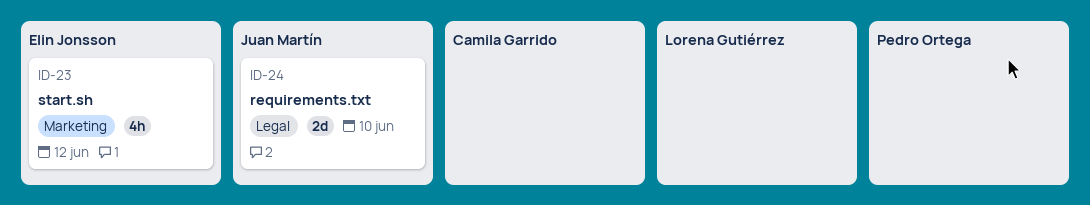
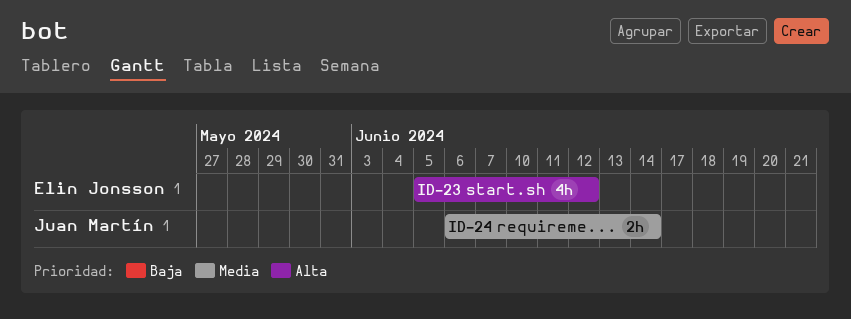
ID-24, estimate: 2d -> 2h
ID-24, due: Jun 10 -> Jun 14

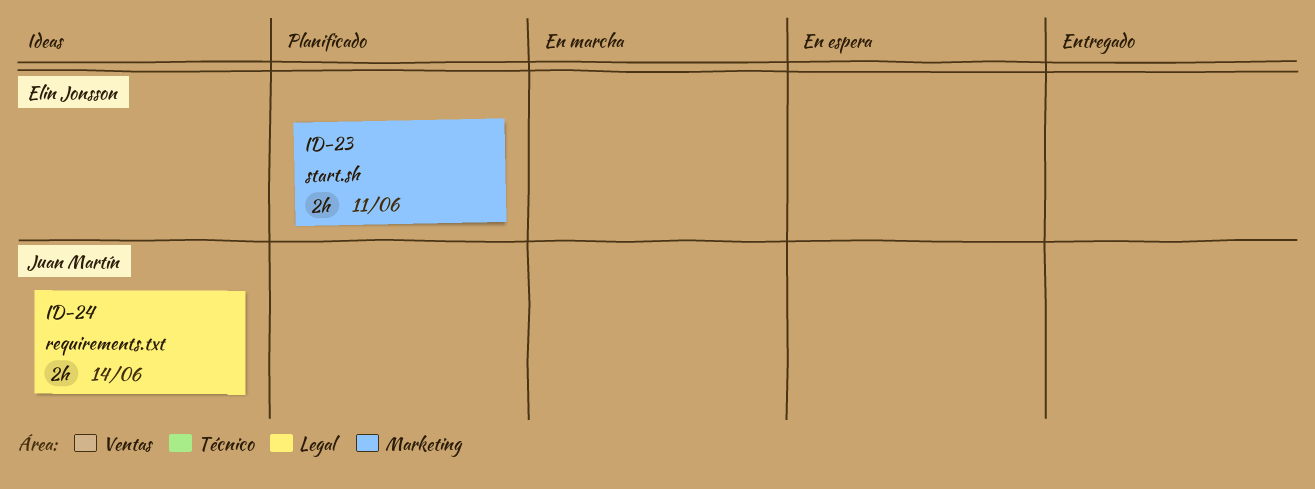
ID-23, estimate: 4h -> 2h
ID-23, due: Jun 12 -> Jun 11

